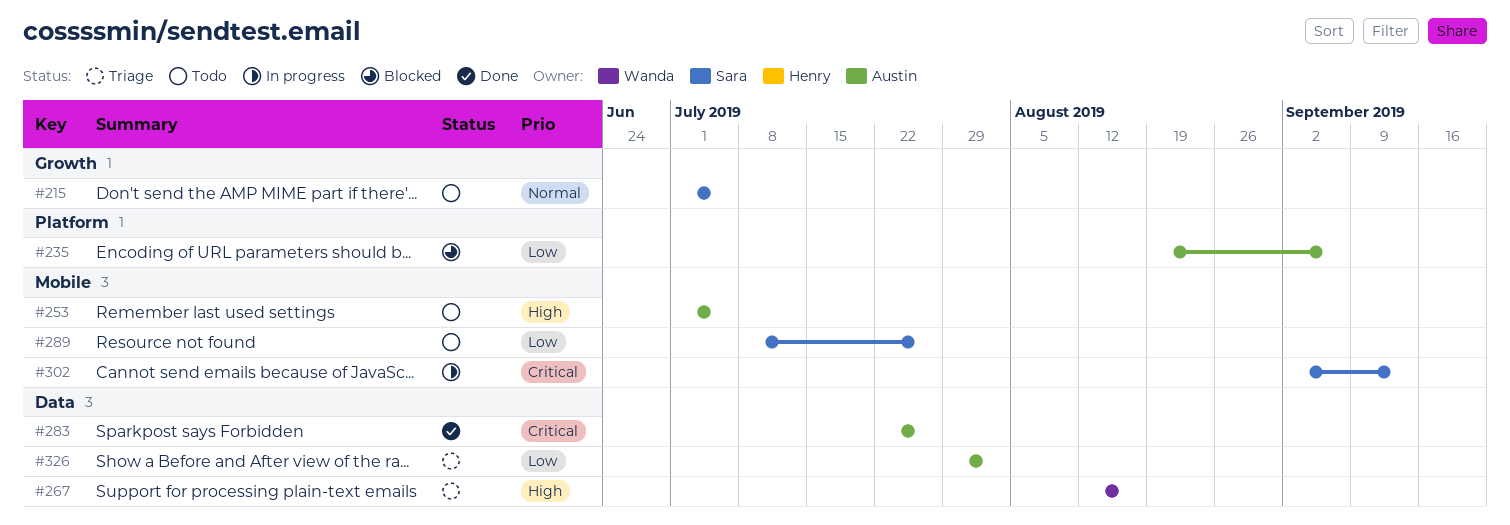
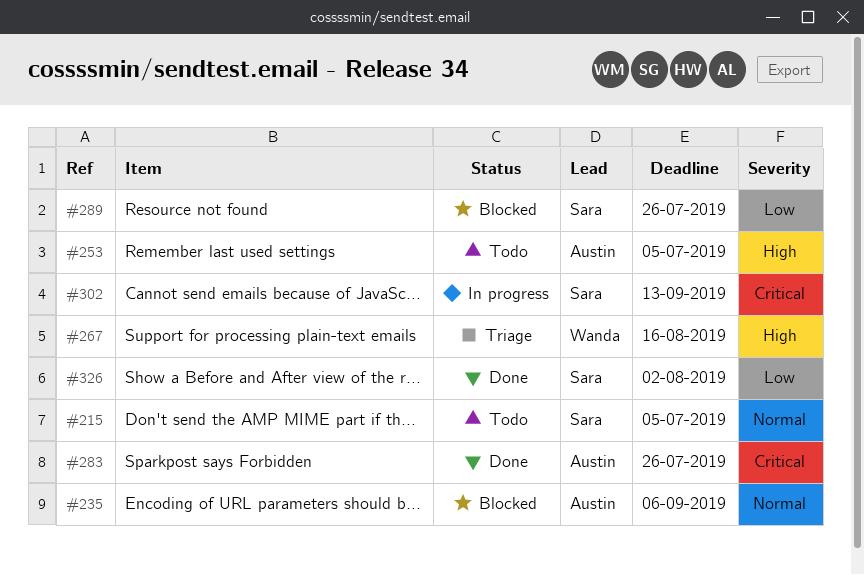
#235, priority: Low -> Normal
#289, status: Todo -> Blocked
#326, status: Triage -> Done
#326, owner: Austin -> Sara

